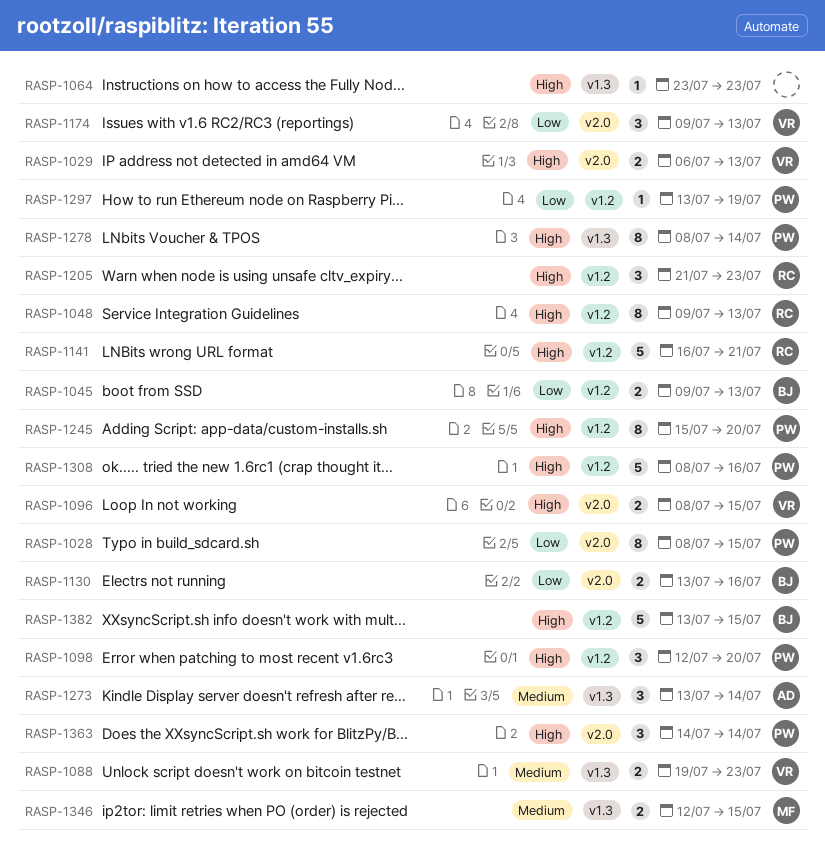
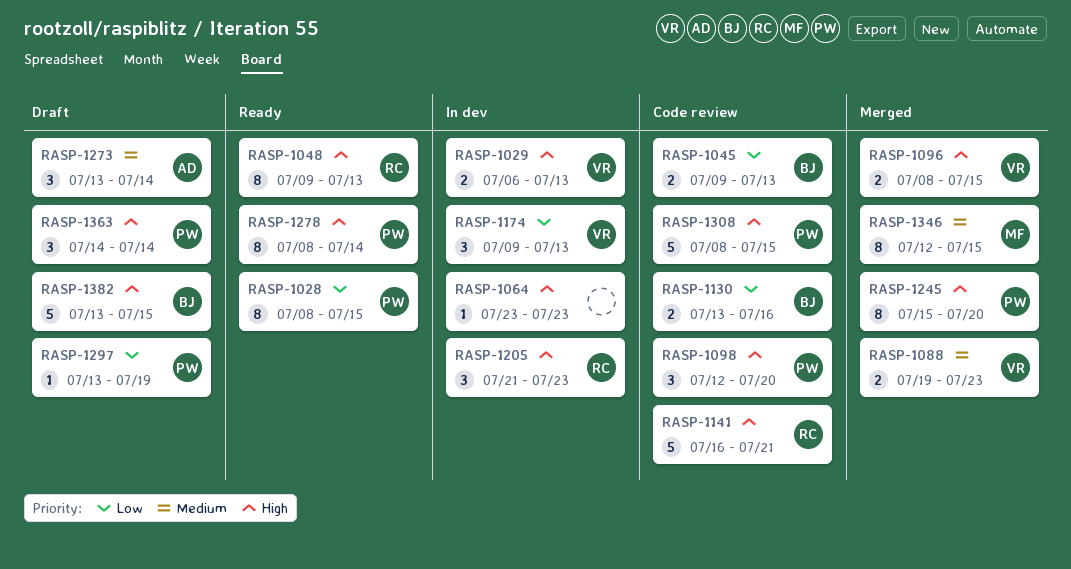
RASP-1308, due: Jul 16 -> Jul 15
RASP-1346, estimate: 2 -> 8

